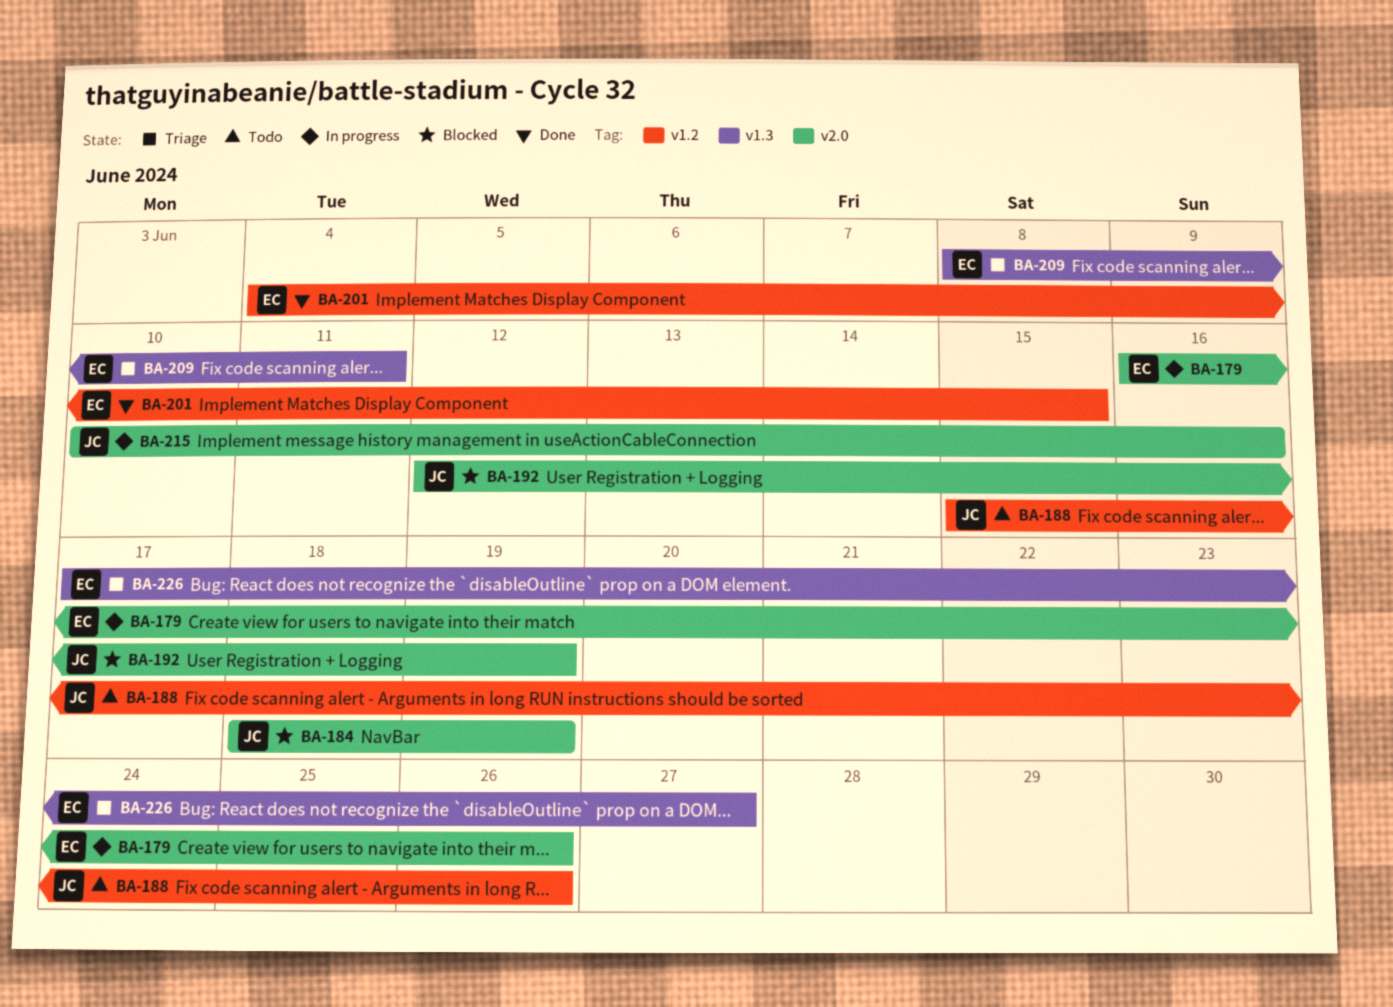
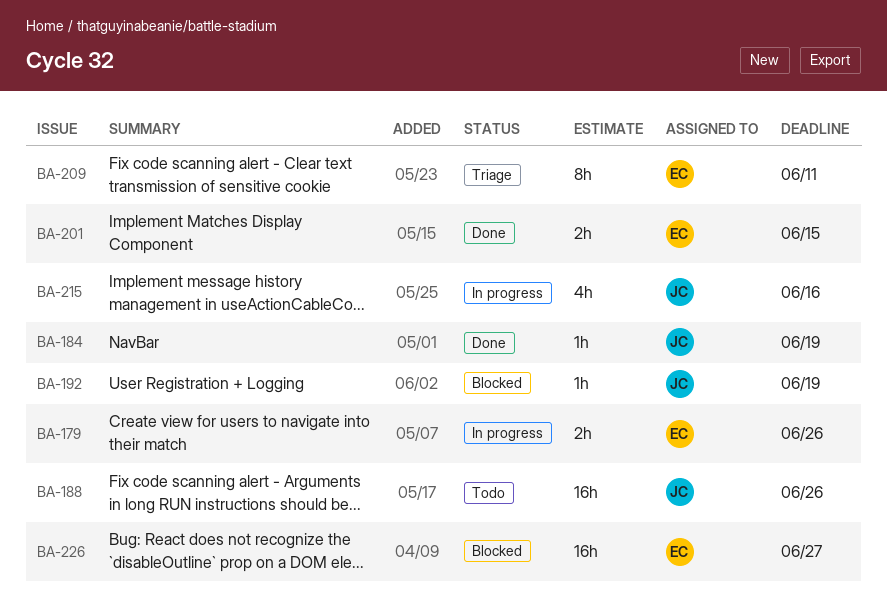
BA-184, status: Blocked -> Done
BA-226, status: Triage -> Blocked

